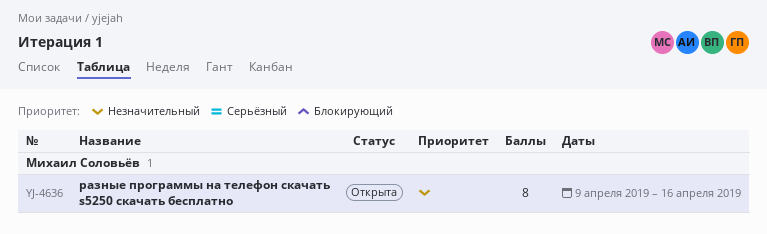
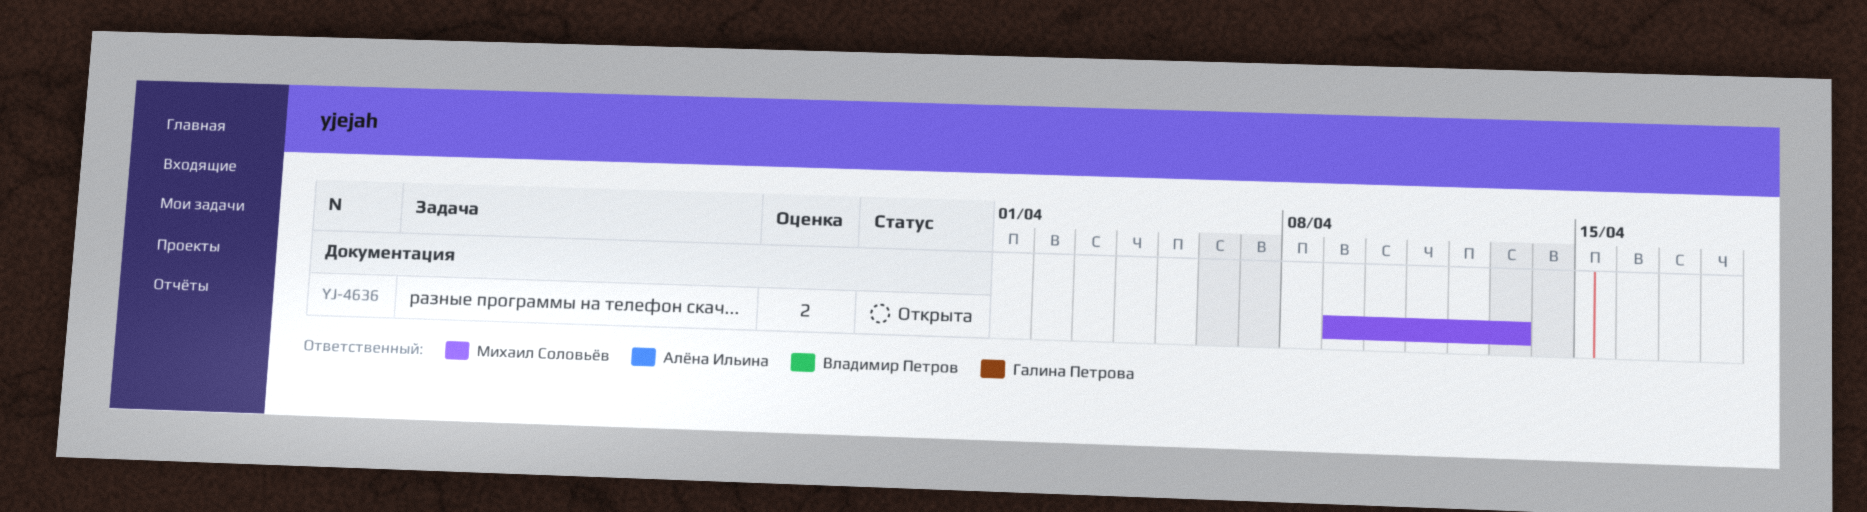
YJ-4636, estimate: 8 -> 2
YJ-4636, due: Apr 16 -> Apr 13

